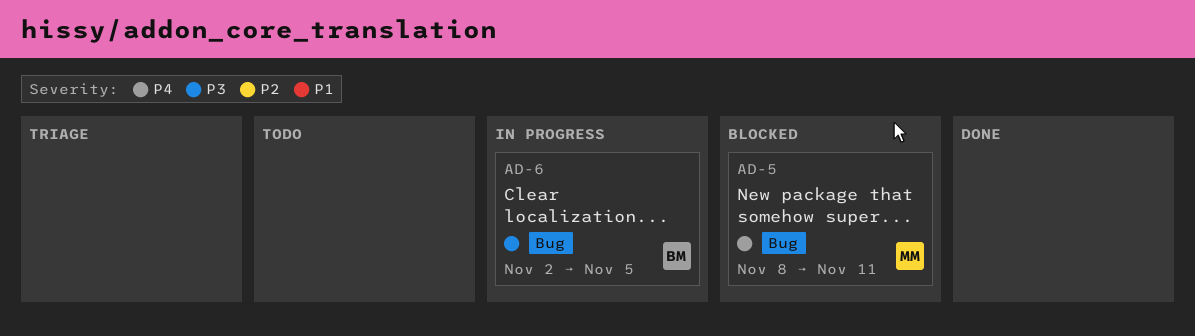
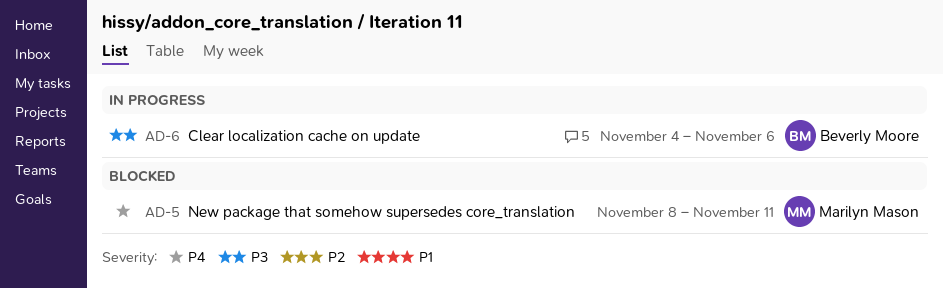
AD-6, start: Nov 2 -> Nov 4
AD-6, due: Nov 5 -> Nov 6

